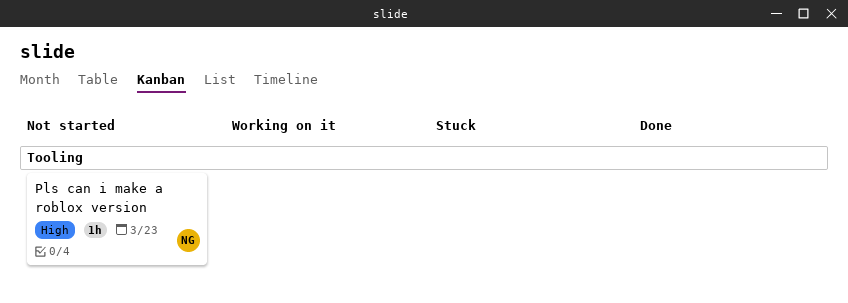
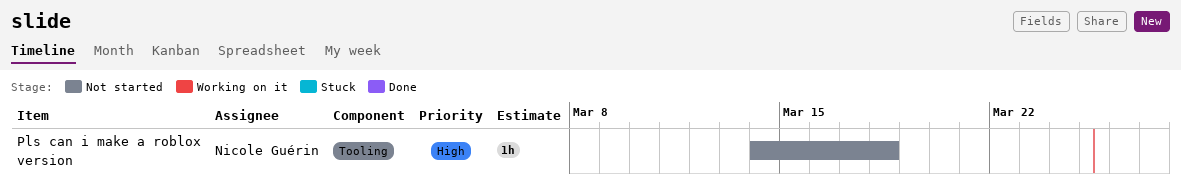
Pls can i make a roblox version, due: Mar 23 -> Mar 18

